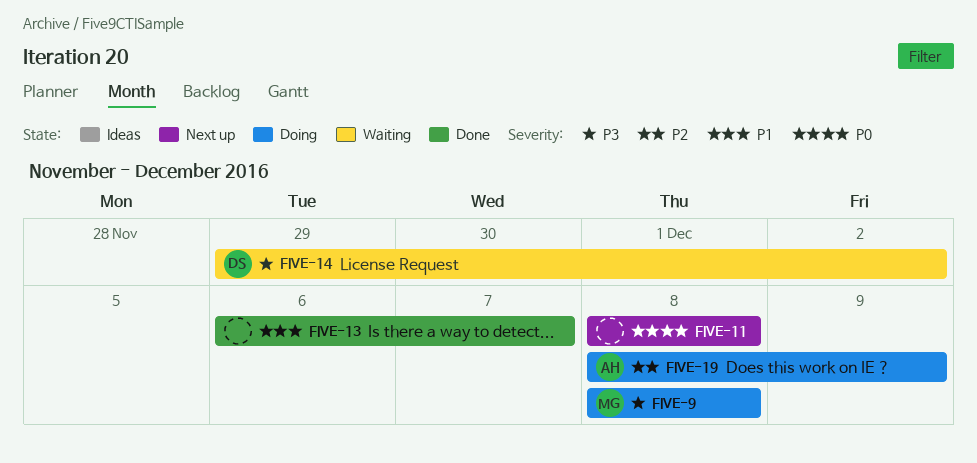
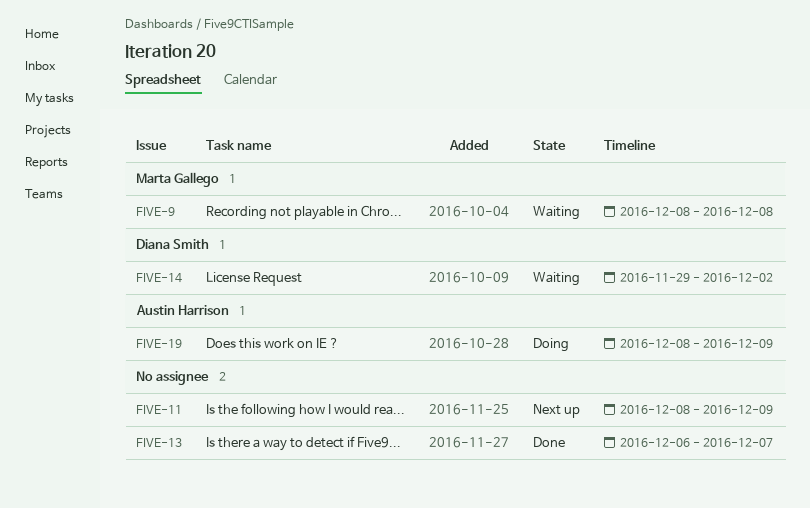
FIVE-9, status: Doing -> Waiting
FIVE-11, due: Dec 8 -> Dec 9

